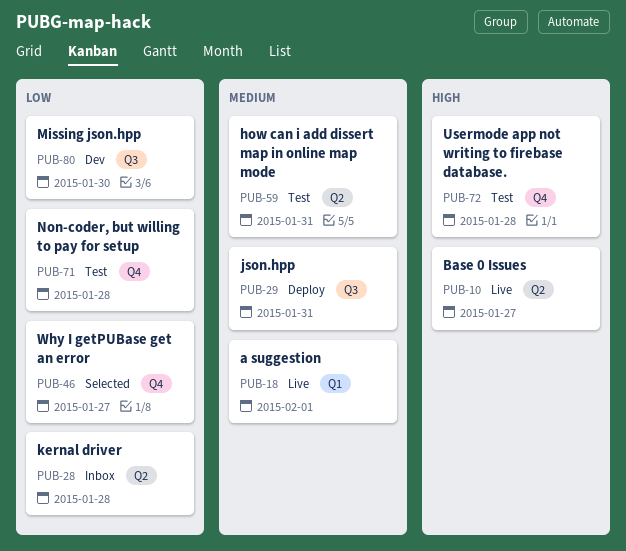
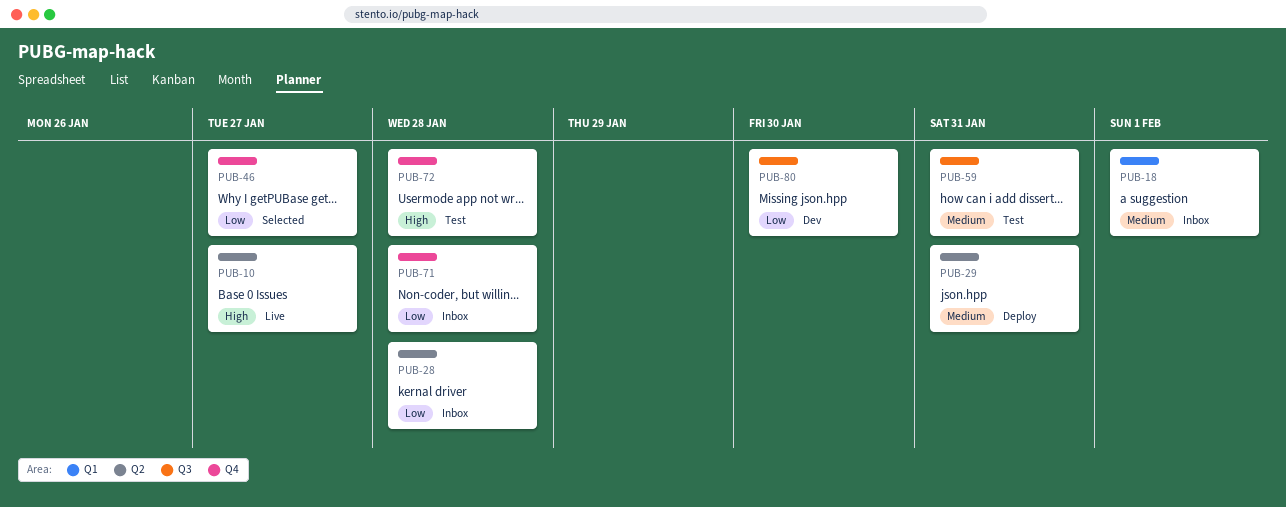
PUB-18, status: Live -> Inbox
PUB-29, label: Q3 -> Q2
PUB-59, label: Q2 -> Q3
PUB-71, status: Test -> Inbox

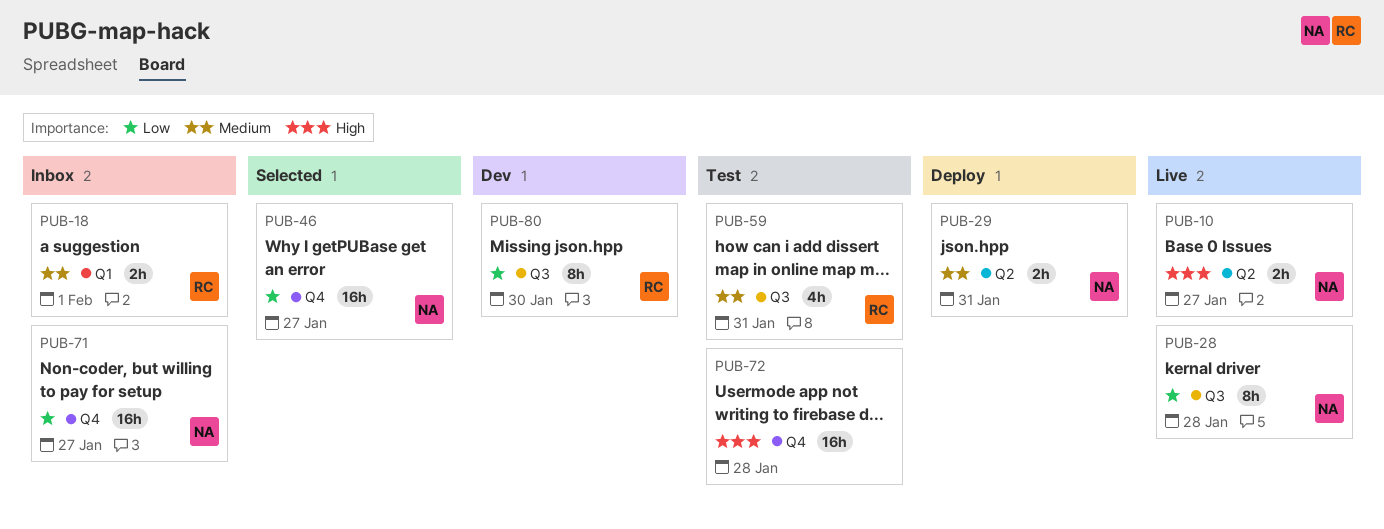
PUB-28, status: Inbox -> Live
PUB-28, label: Q2 -> Q3
PUB-71, due: Jan 28 -> Jan 27

